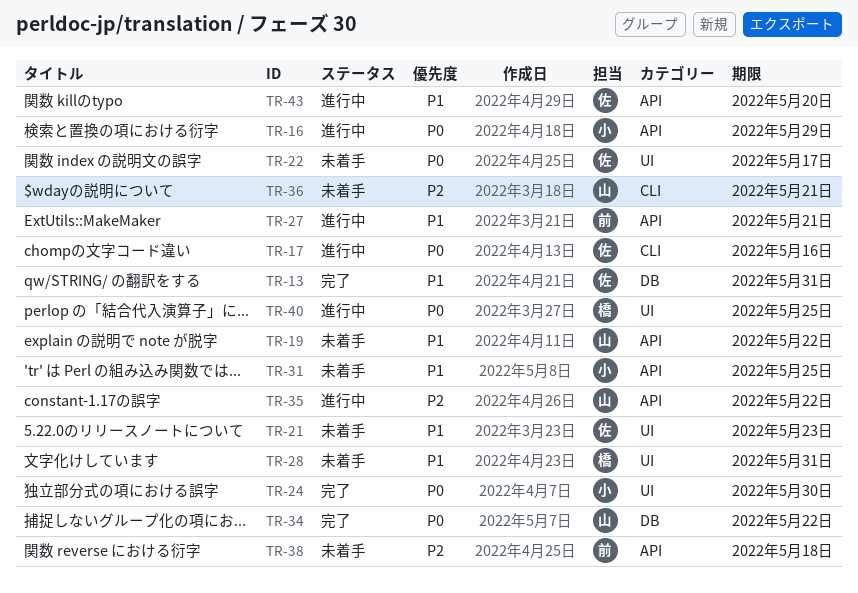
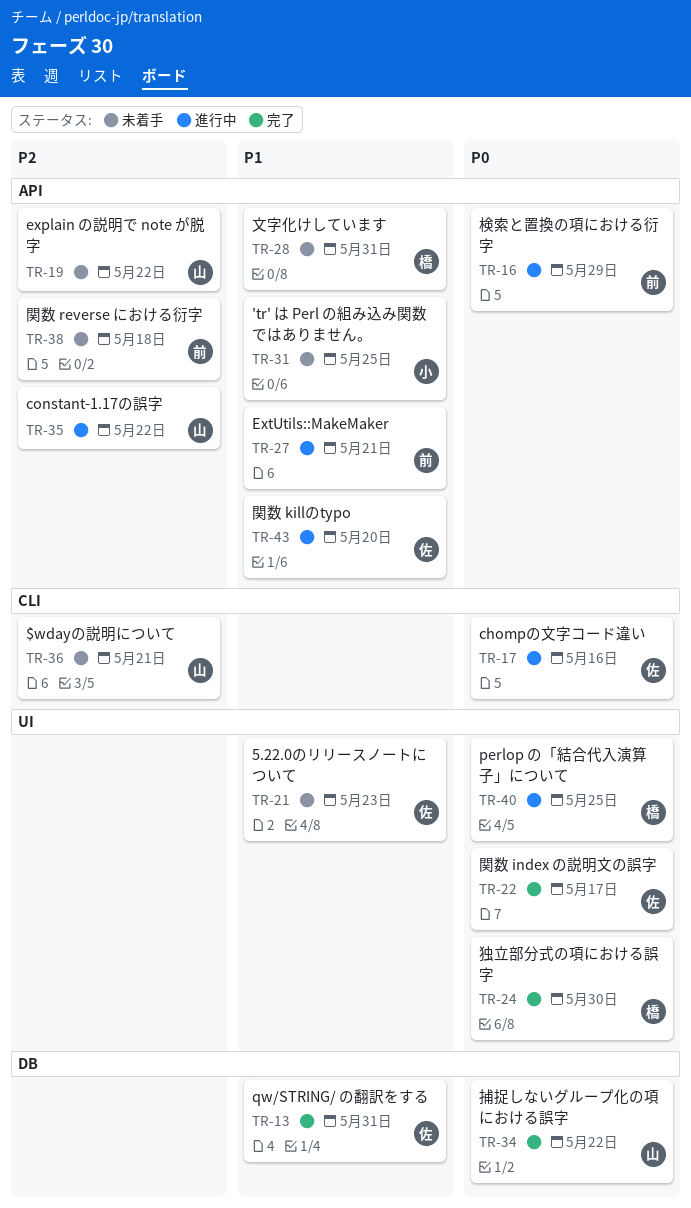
TR-16, owner: 小 -> 前
TR-19, priority: P1 -> P2
TR-22, status: 未着手 -> 完了
TR-24, owner: 小 -> 橋
TR-28, label: UI -> API

